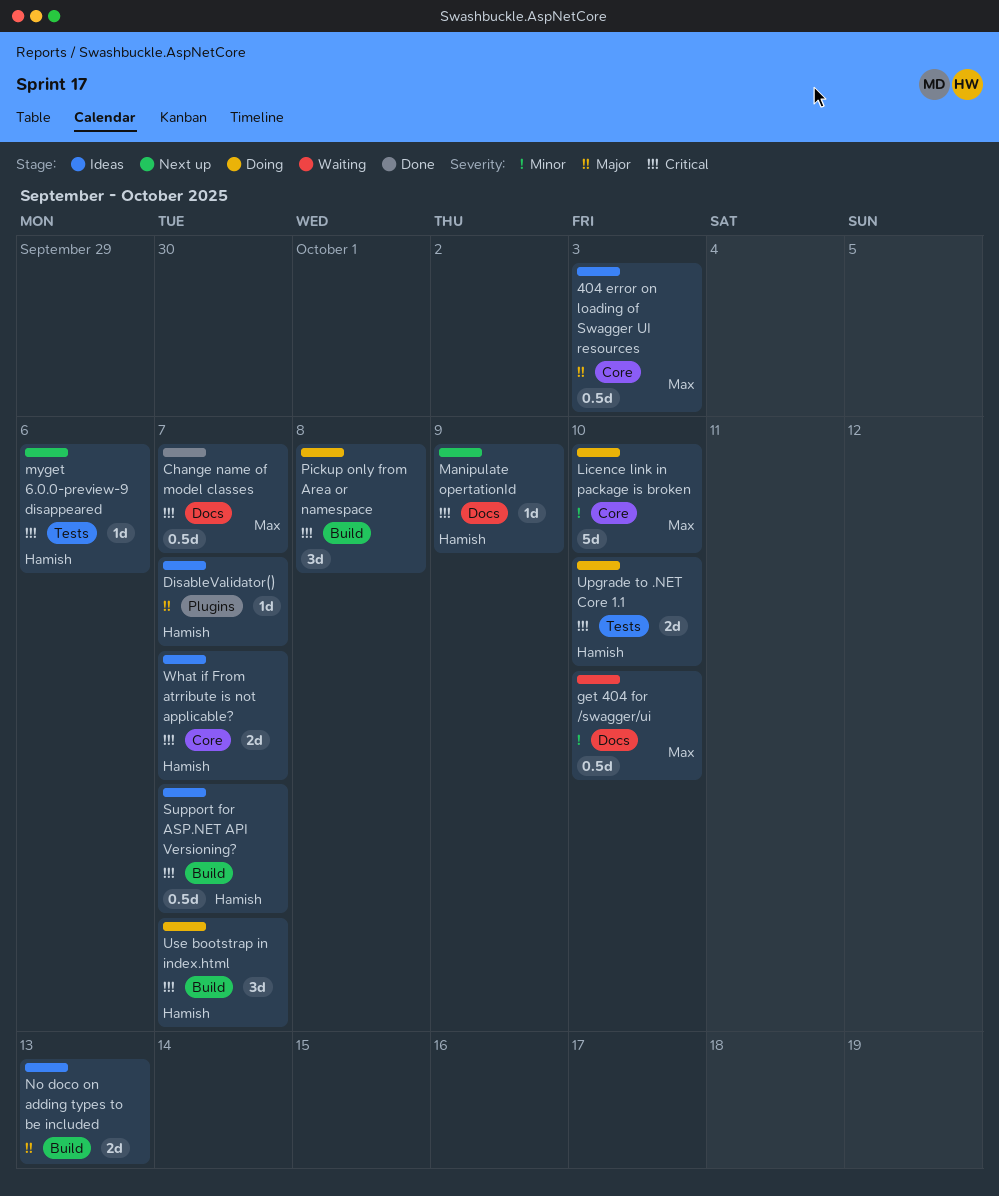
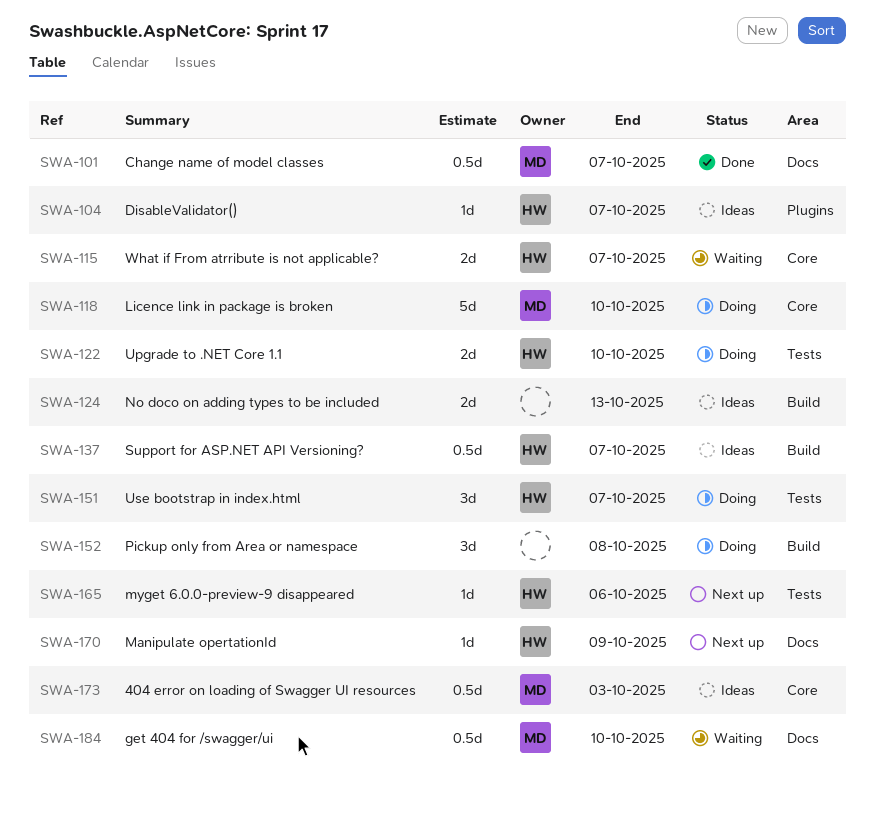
Use bootstrap in index.html, label: Build -> Tests
What if From atrribute is not applicable?, status: Ideas -> Waiting

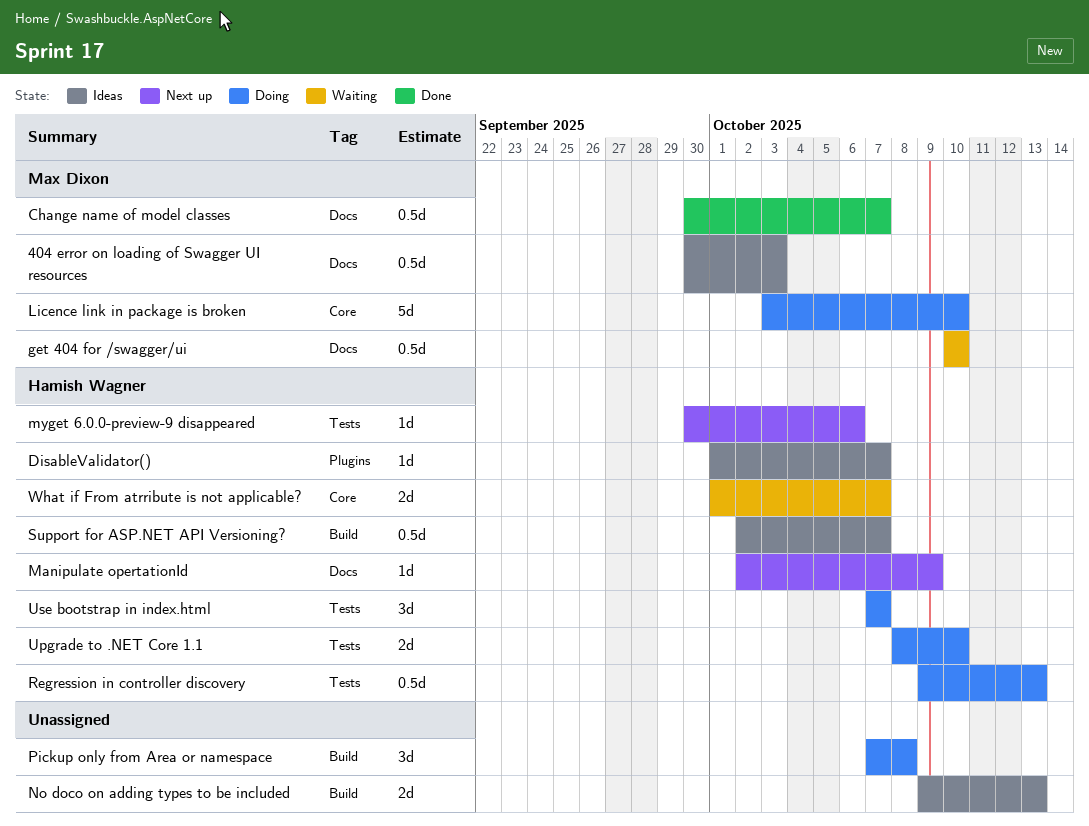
404 error on loading of Swagger UI resources, label: Core -> Docs
Regression in controller discovery: none -> present

